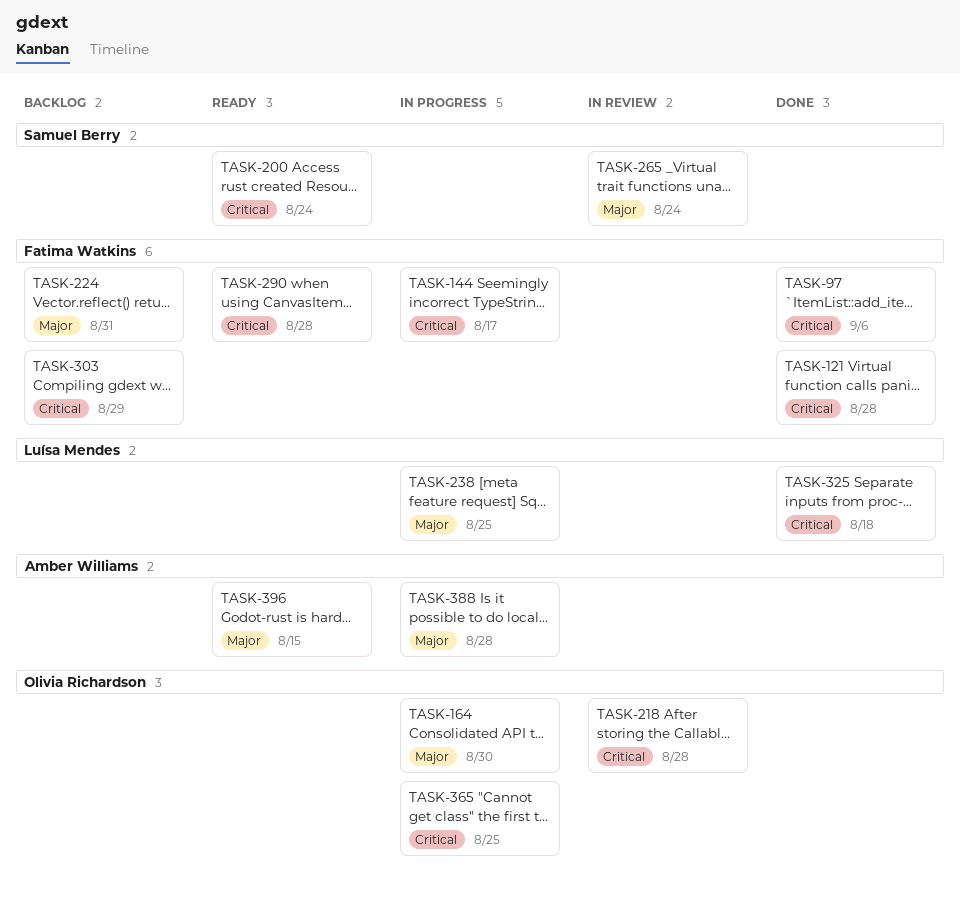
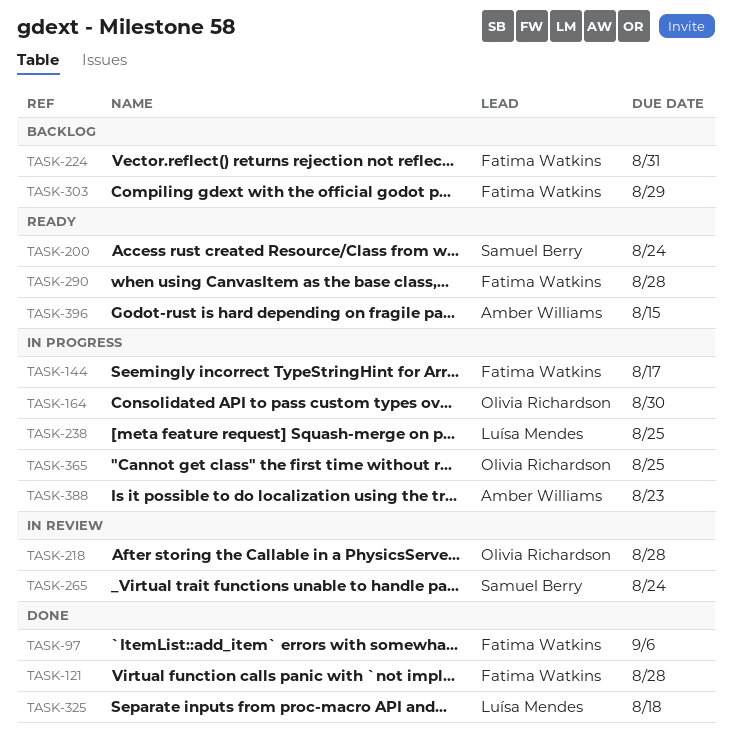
TASK-388, due: Aug 28 -> Aug 23

